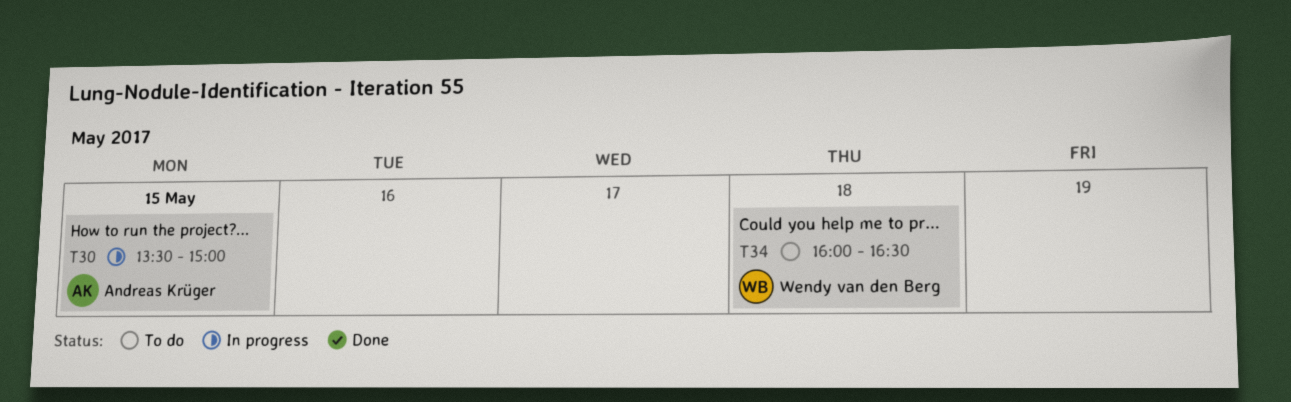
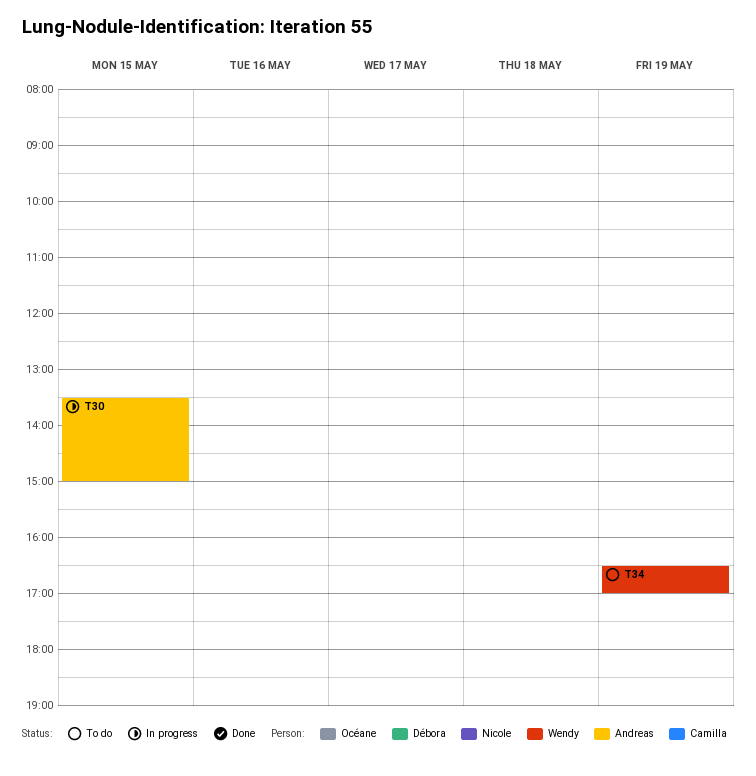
T34, day: May 18 -> May 19
T34, begins: 16:00 -> 16:30
T34, ends: 16:30 -> 17:00

